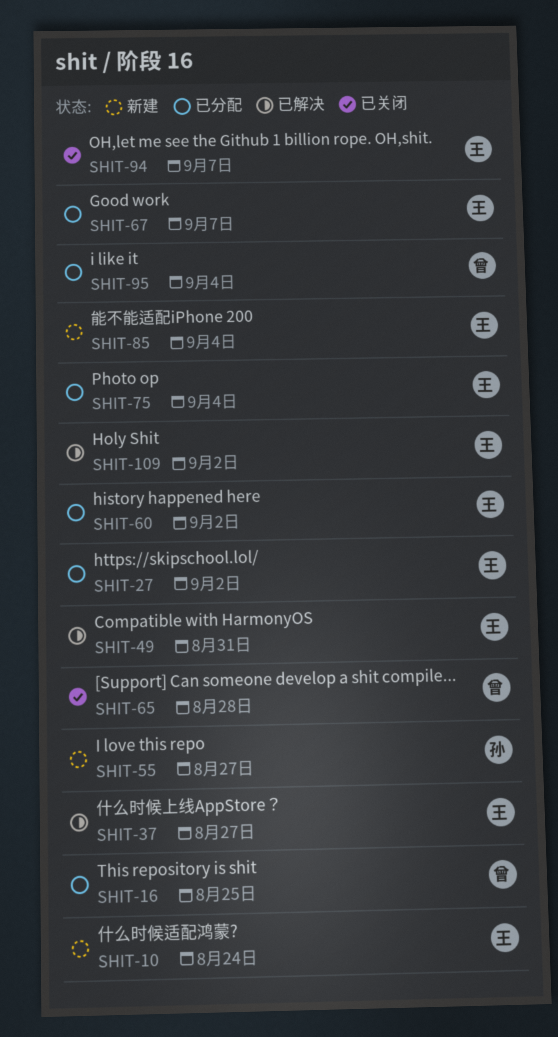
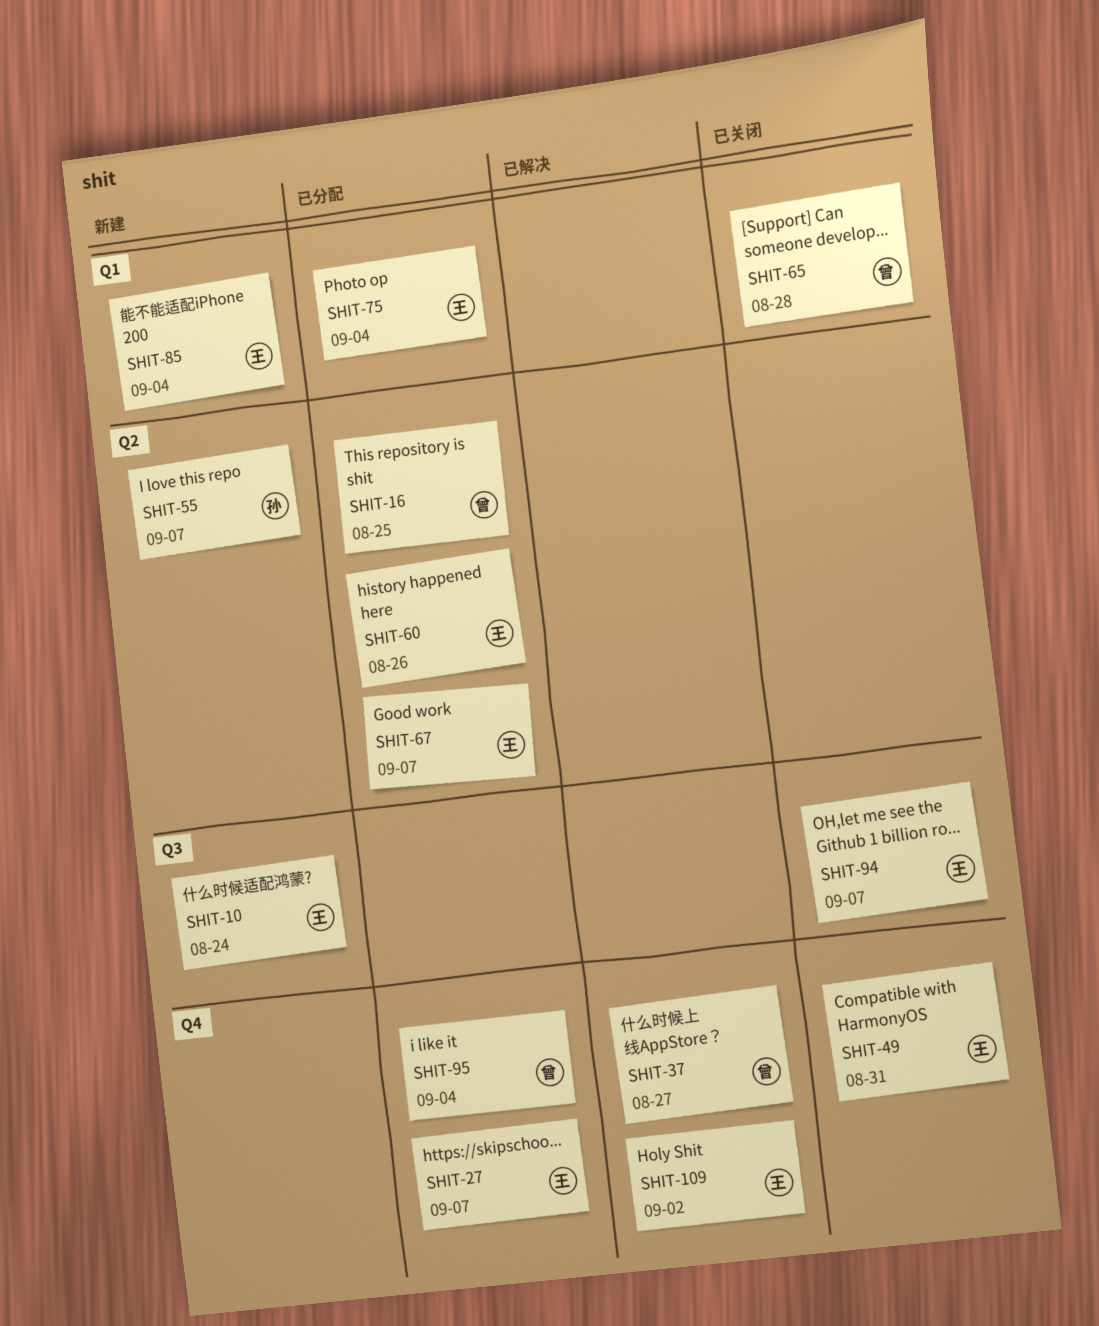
SHIT-27, due: Sep 2 -> Sep 7
SHIT-37, owner: 王 -> 曾
SHIT-49, status: 已解决 -> 已关闭
SHIT-55, due: Aug 27 -> Sep 7
SHIT-60, due: Sep 2 -> Aug 26

